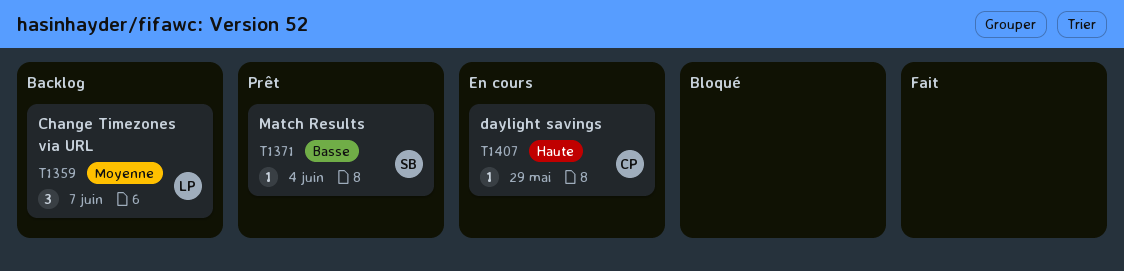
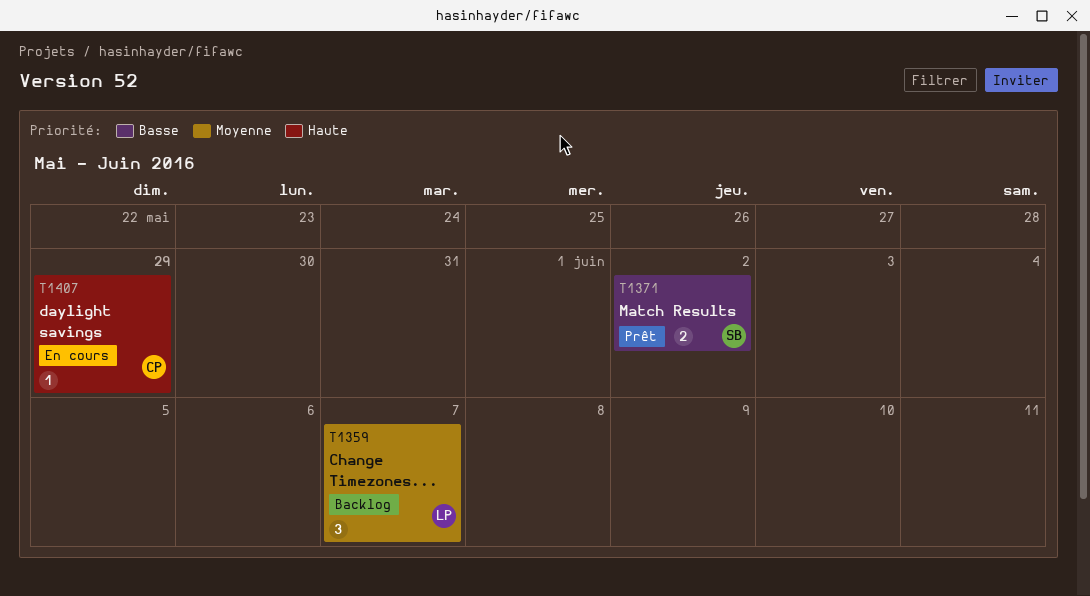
T1371, estimate: 1 -> 2
T1371, due: Jun 4 -> Jun 2

